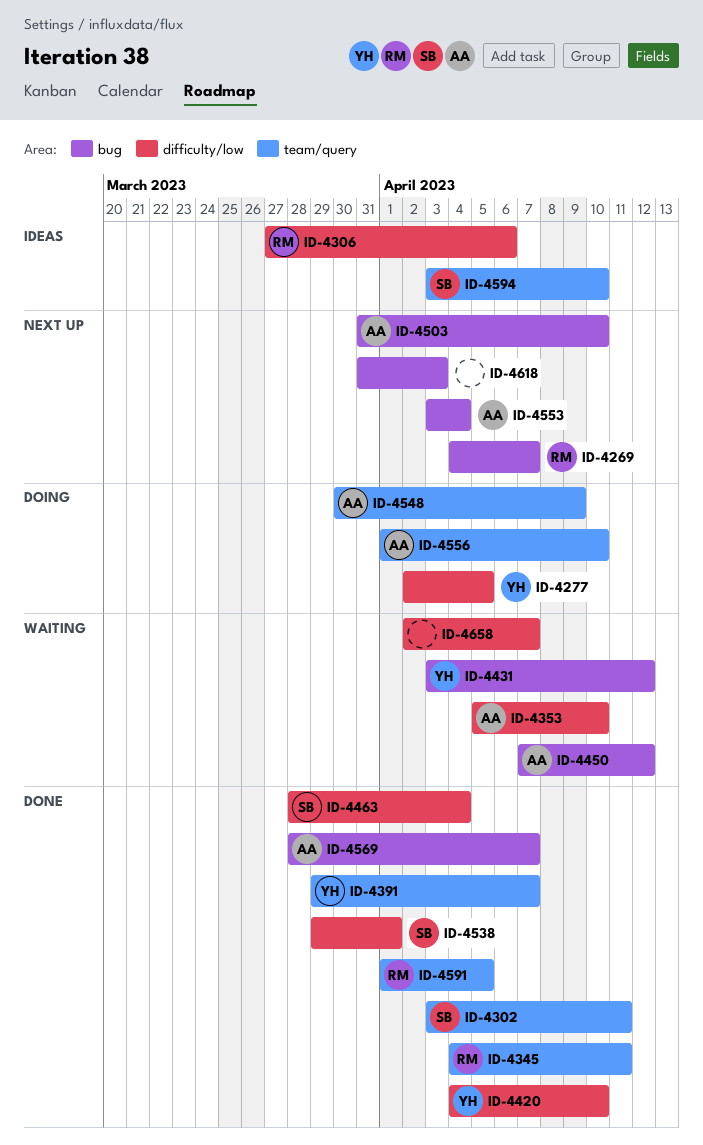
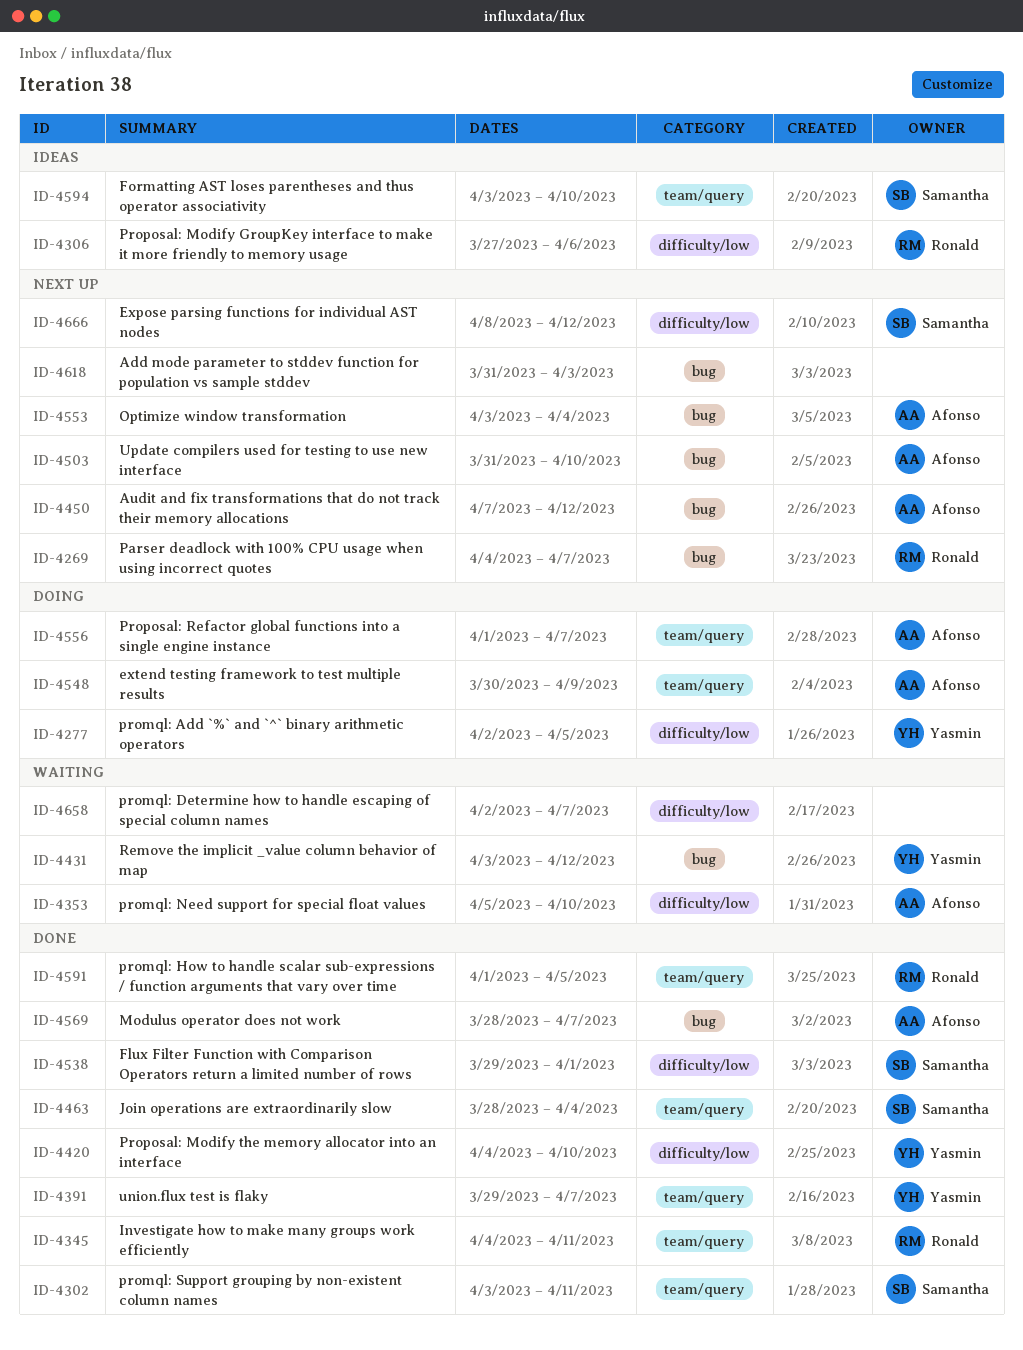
ID-4450, status: Waiting -> Next up
ID-4463, label: difficulty/low -> team/query
ID-4556, due: Apr 10 -> Apr 7
ID-4666: none -> present

